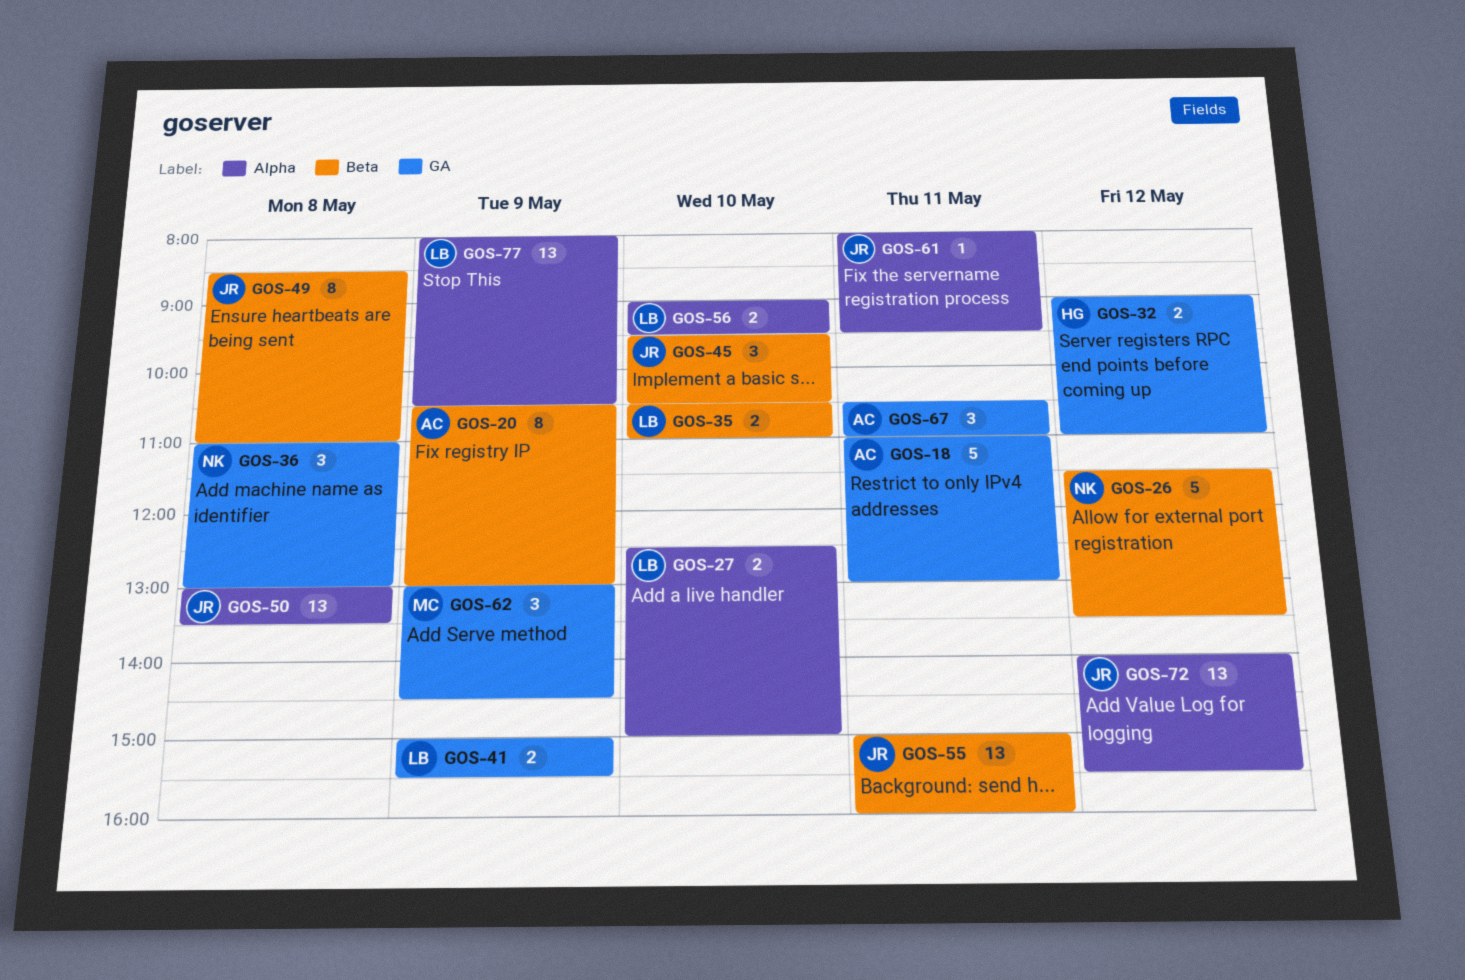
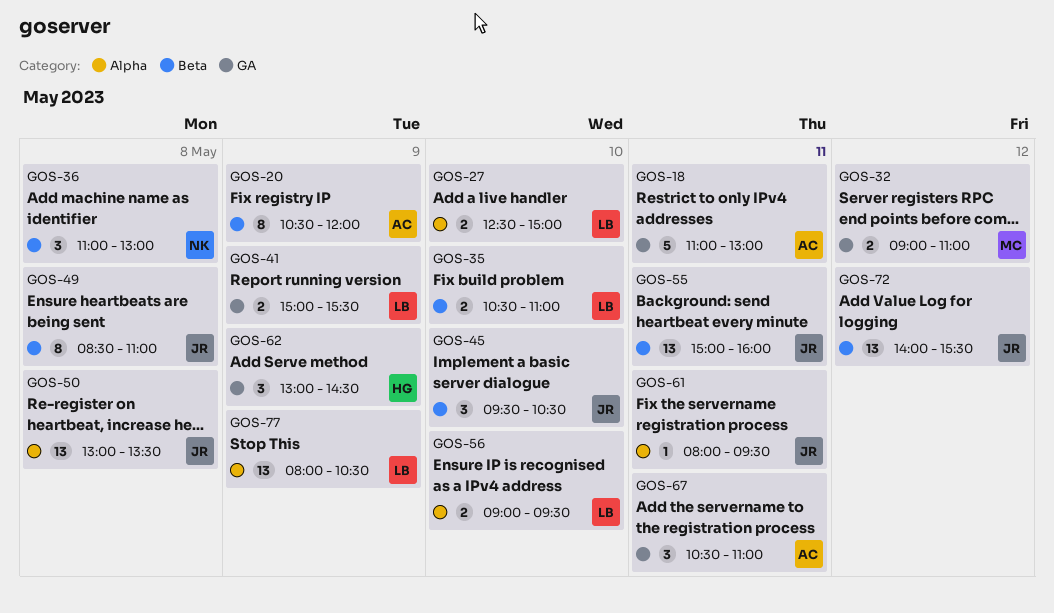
GOS-20, ends: 13:00 -> 12:00
GOS-26: present -> none
GOS-32, owner: HG -> MC
GOS-36, label: GA -> Beta
GOS-62, owner: MC -> HG
GOS-72, label: Alpha -> Beta

